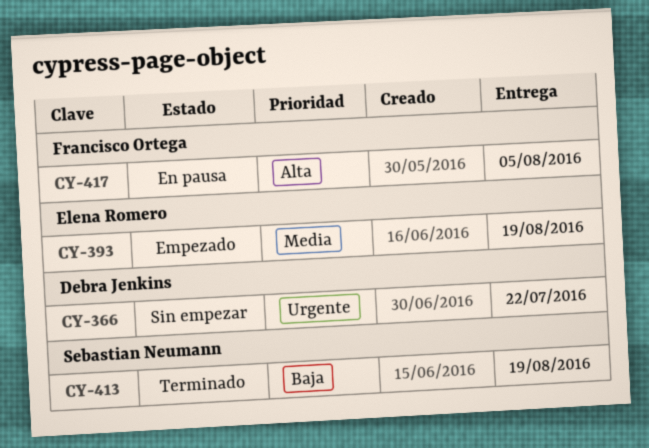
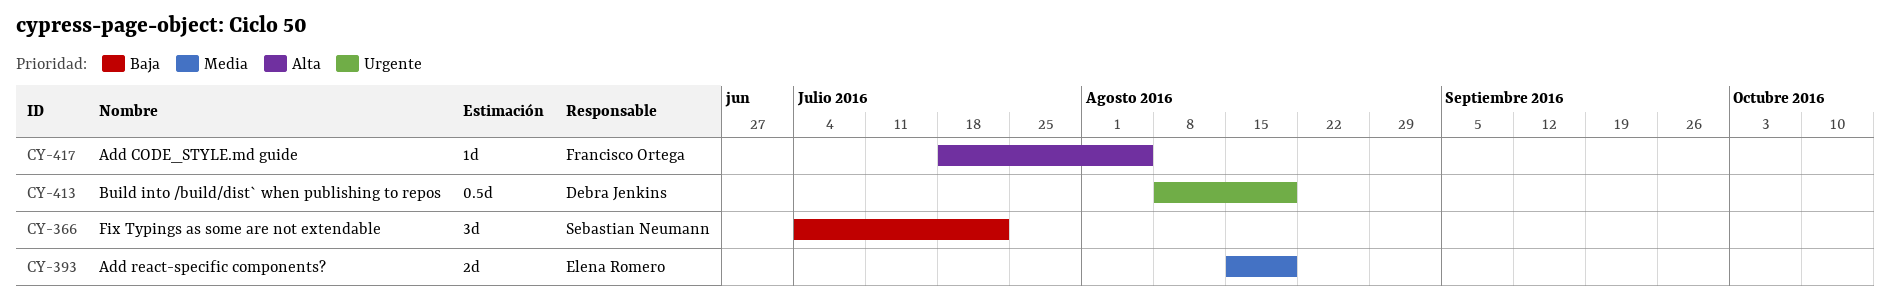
CY-366, owner: Debra Jenkins -> Sebastian Neumann
CY-366, priority: Urgente -> Baja
CY-413, owner: Sebastian Neumann -> Debra Jenkins
CY-413, priority: Baja -> Urgente

